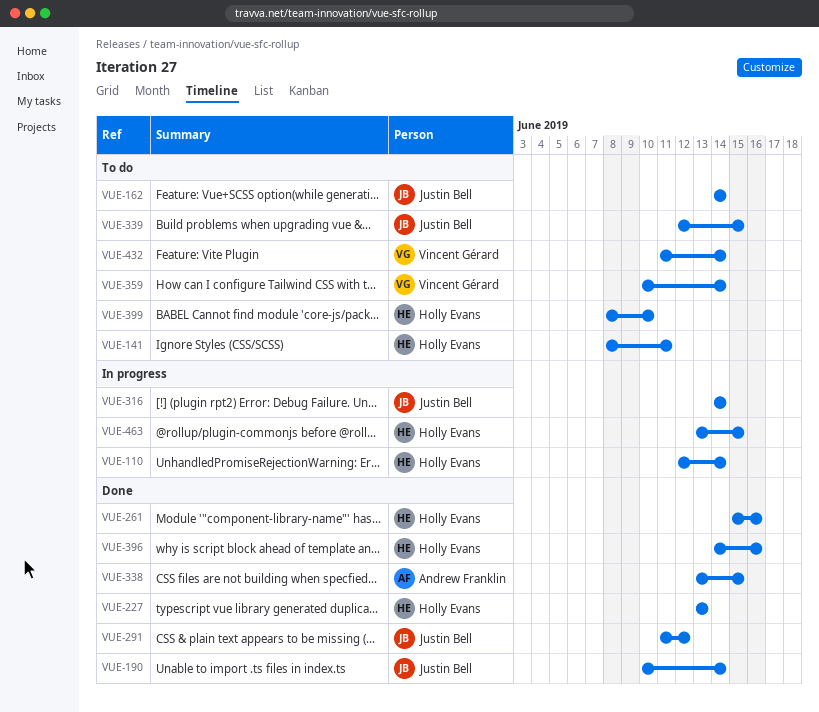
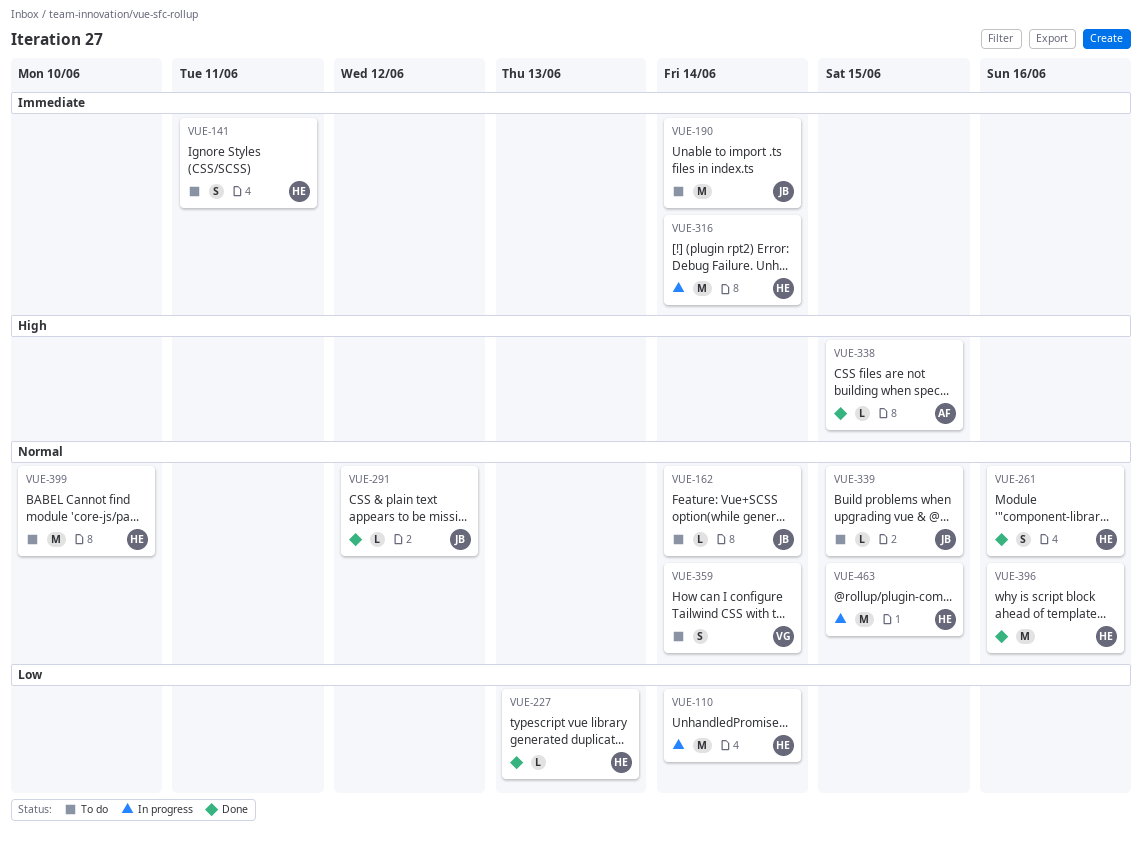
VUE-190, status: Done -> To do
VUE-316, owner: Justin Bell -> Holly Evans
VUE-432: present -> none

